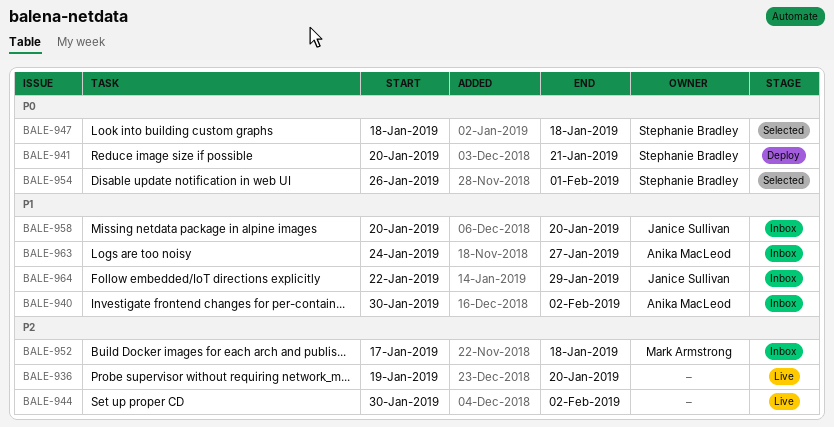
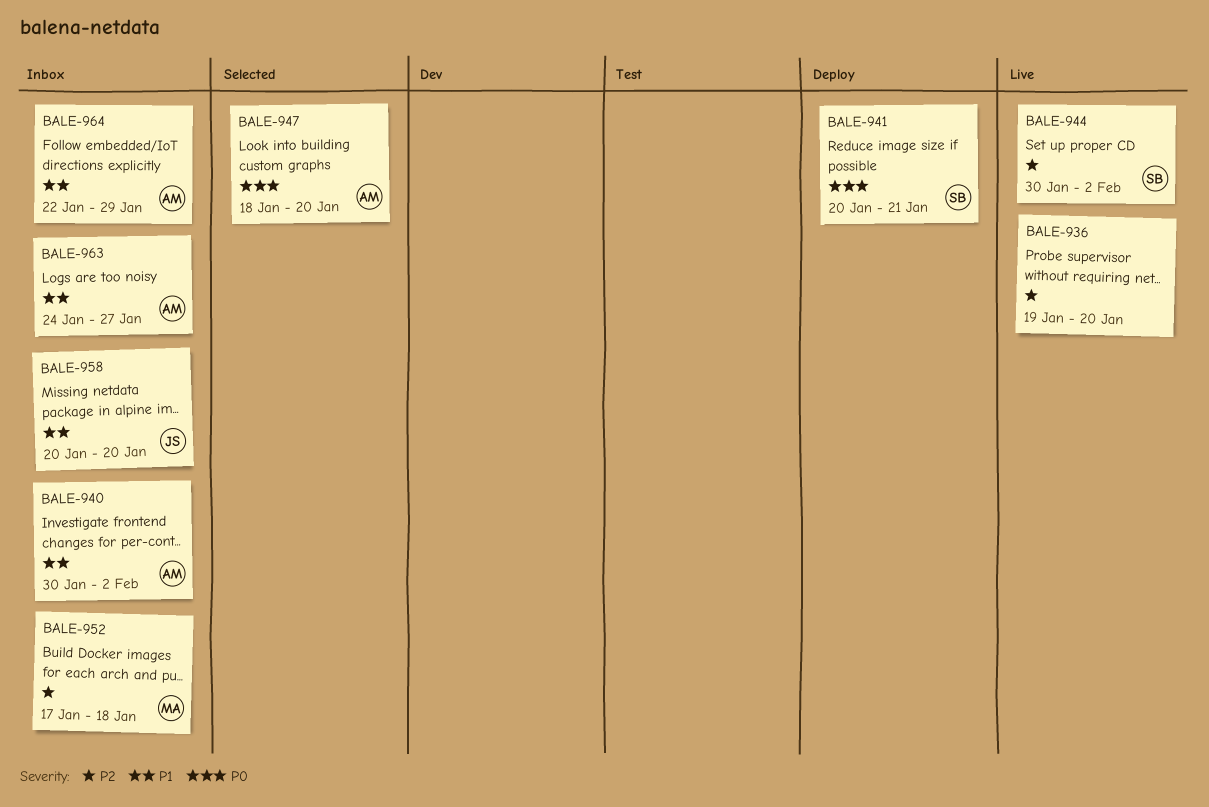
BALE-944, owner: none -> Stephanie Bradley
BALE-947, owner: Stephanie Bradley -> Anika MacLeod
BALE-947, due: Jan 18 -> Jan 20
BALE-954: present -> none
BALE-964, owner: Janice Sullivan -> Anika MacLeod

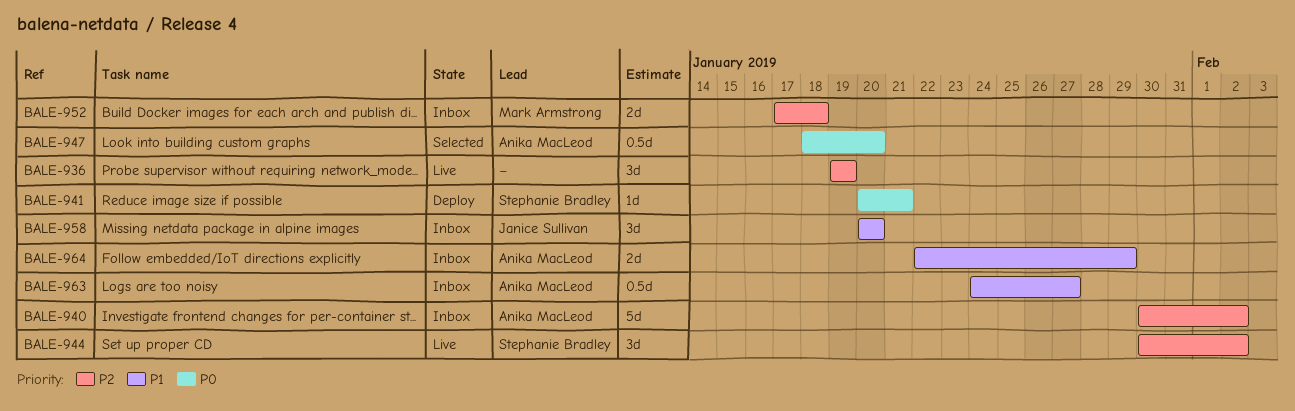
BALE-936, due: Jan 20 -> Jan 19
BALE-940, priority: P1 -> P2

